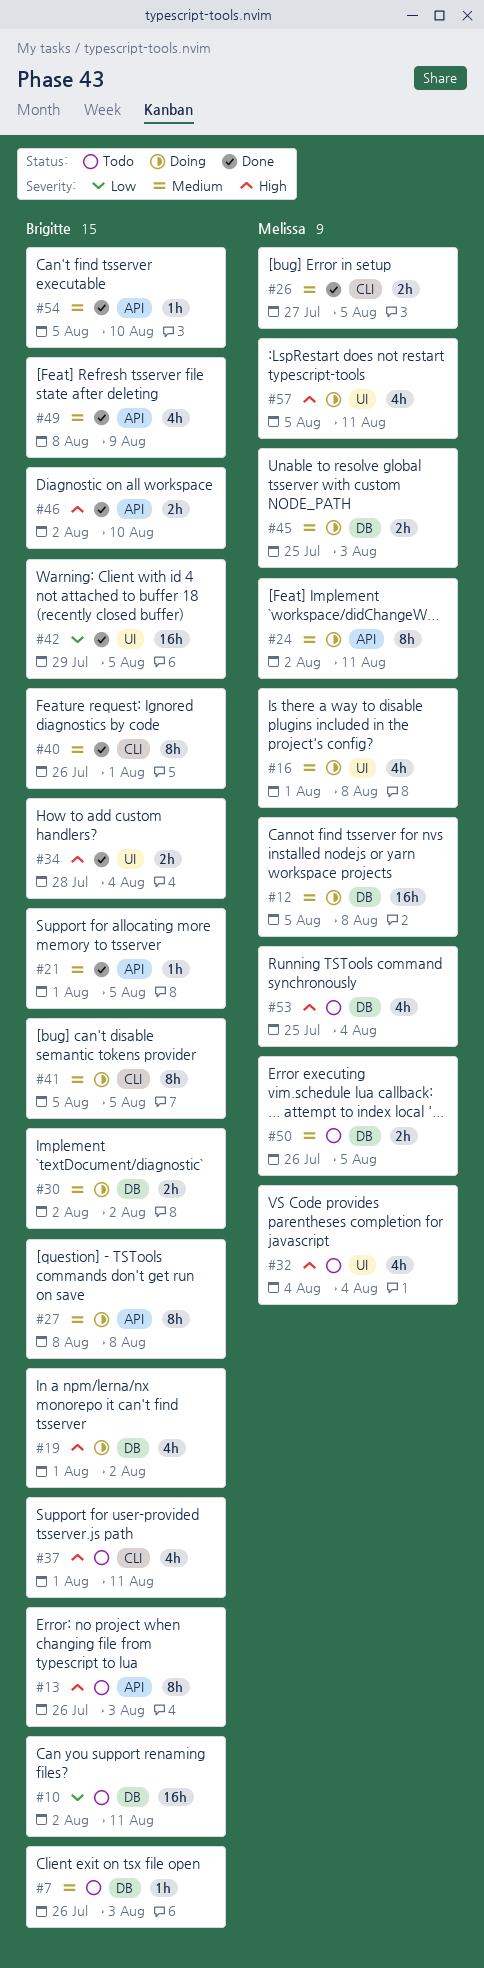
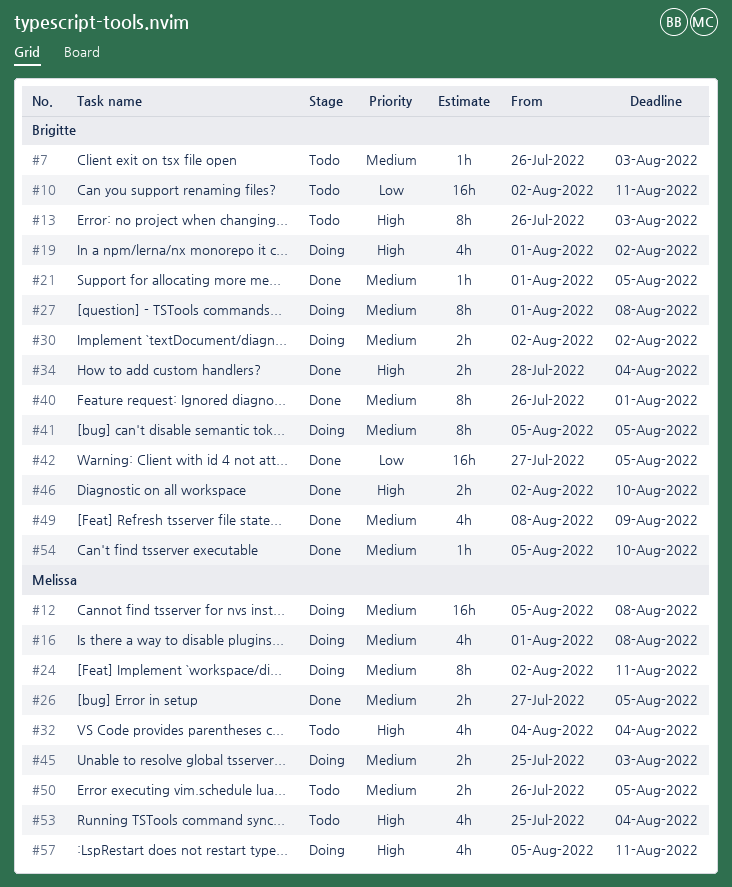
#27, start: Aug 8 -> Aug 1
#37: present -> none
#42, start: Jul 29 -> Jul 27

